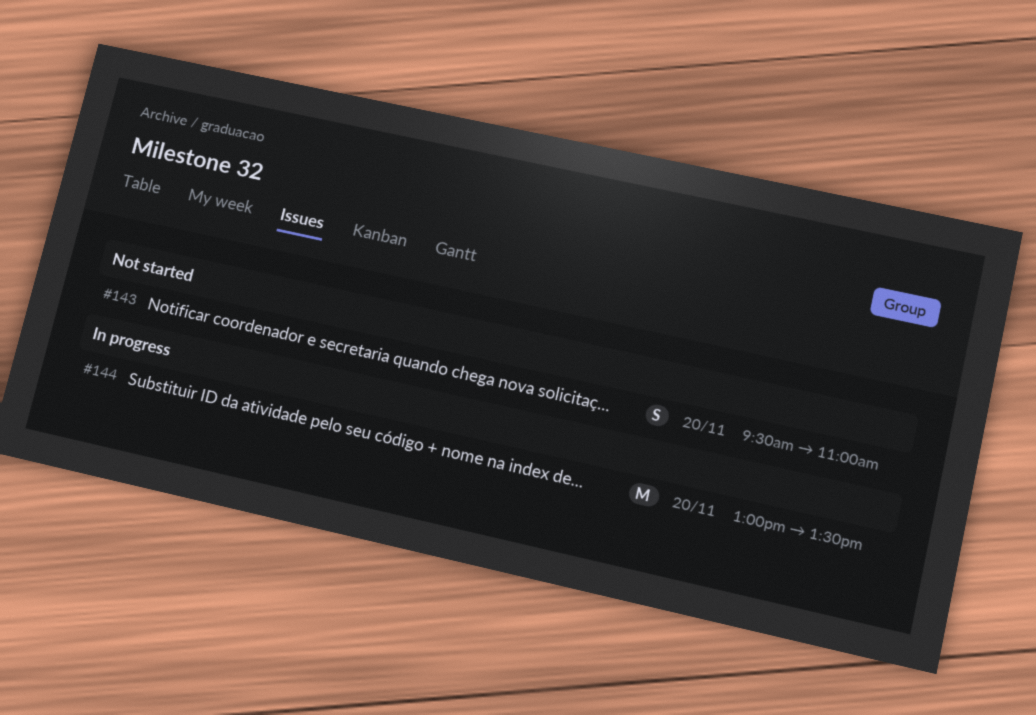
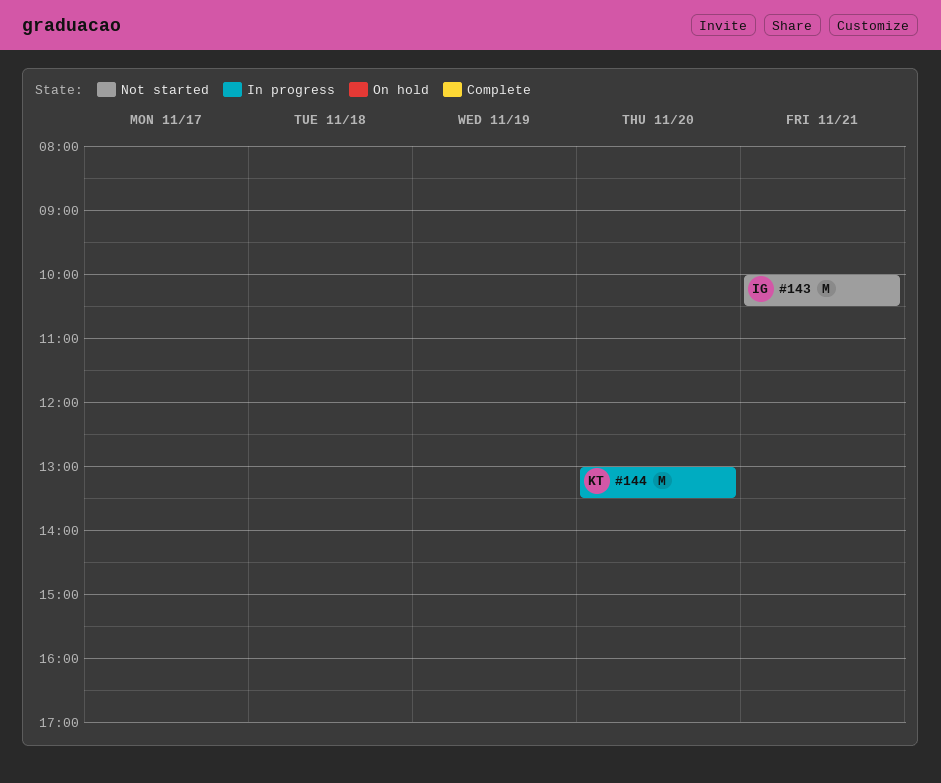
#143, estimate: S -> M
#143, day: Nov 20 -> Nov 21
#143, begins: 09:30 -> 10:00
#143, ends: 11:00 -> 10:30

